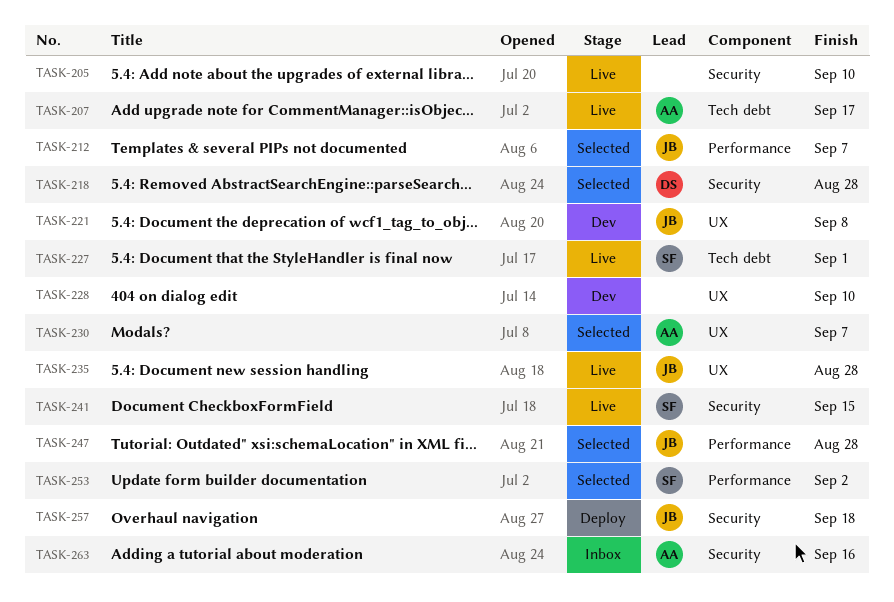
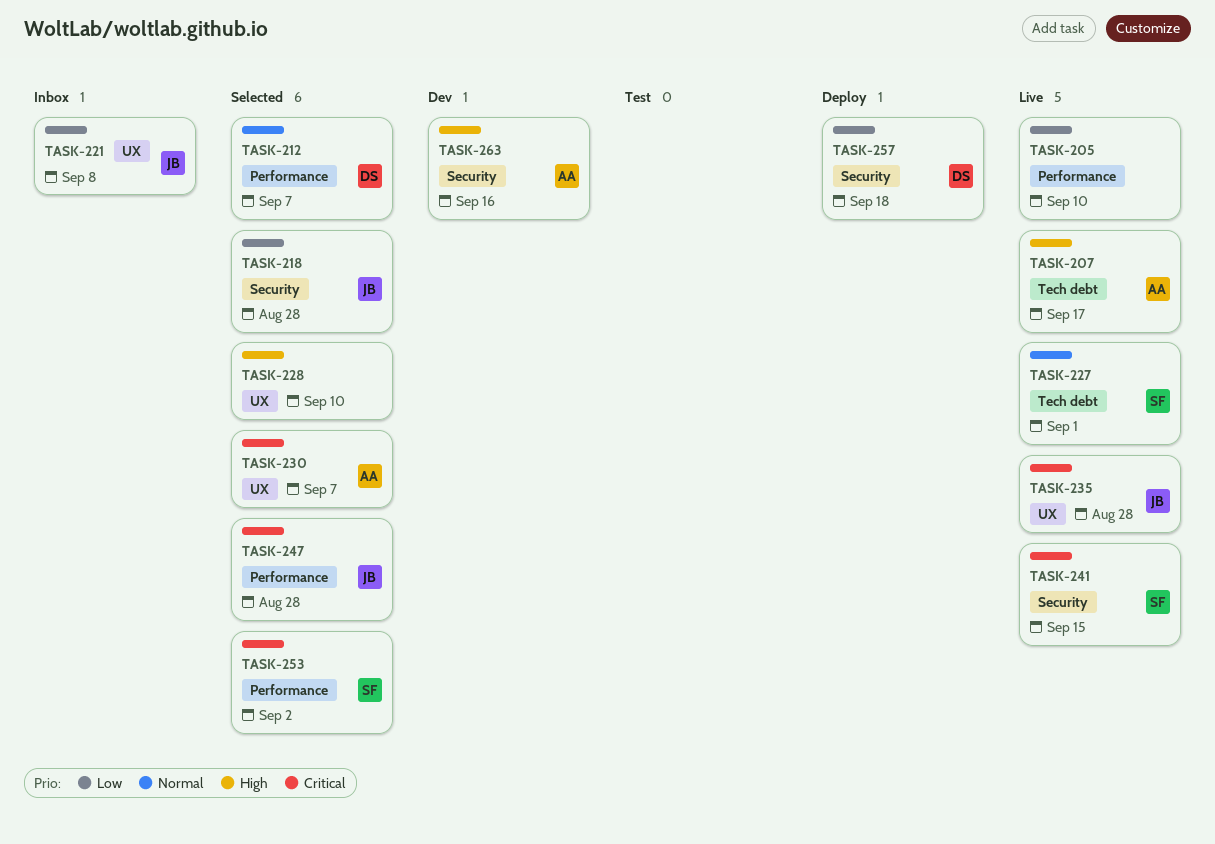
TASK-205, label: Security -> Performance
TASK-212, owner: JB -> DS
TASK-218, owner: DS -> JB
TASK-221, status: Dev -> Inbox
TASK-228, status: Dev -> Selected
TASK-257, owner: JB -> DS
TASK-263, status: Inbox -> Dev

